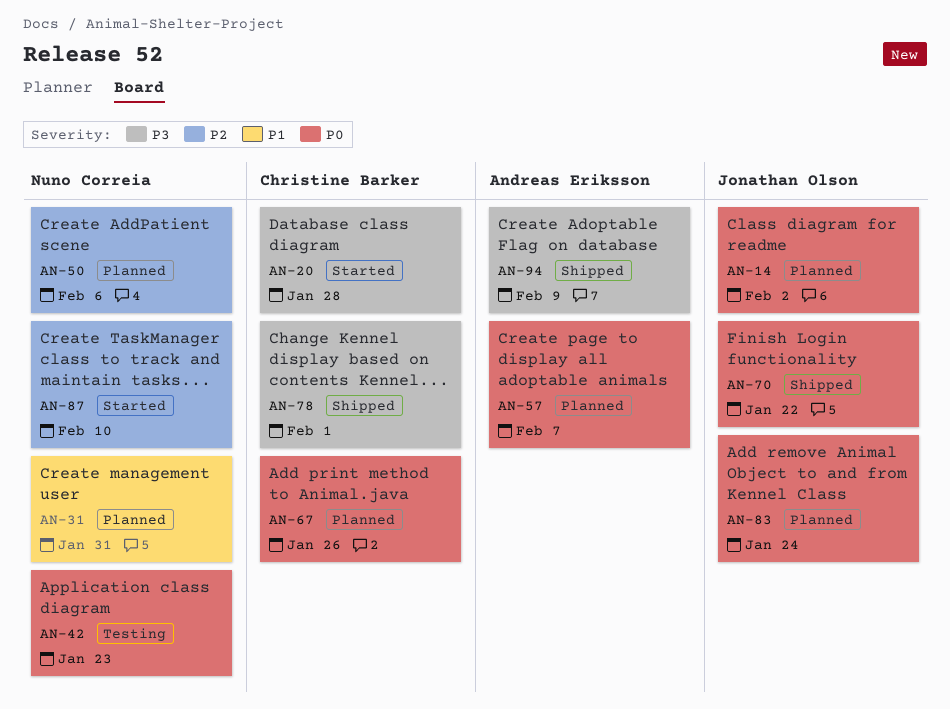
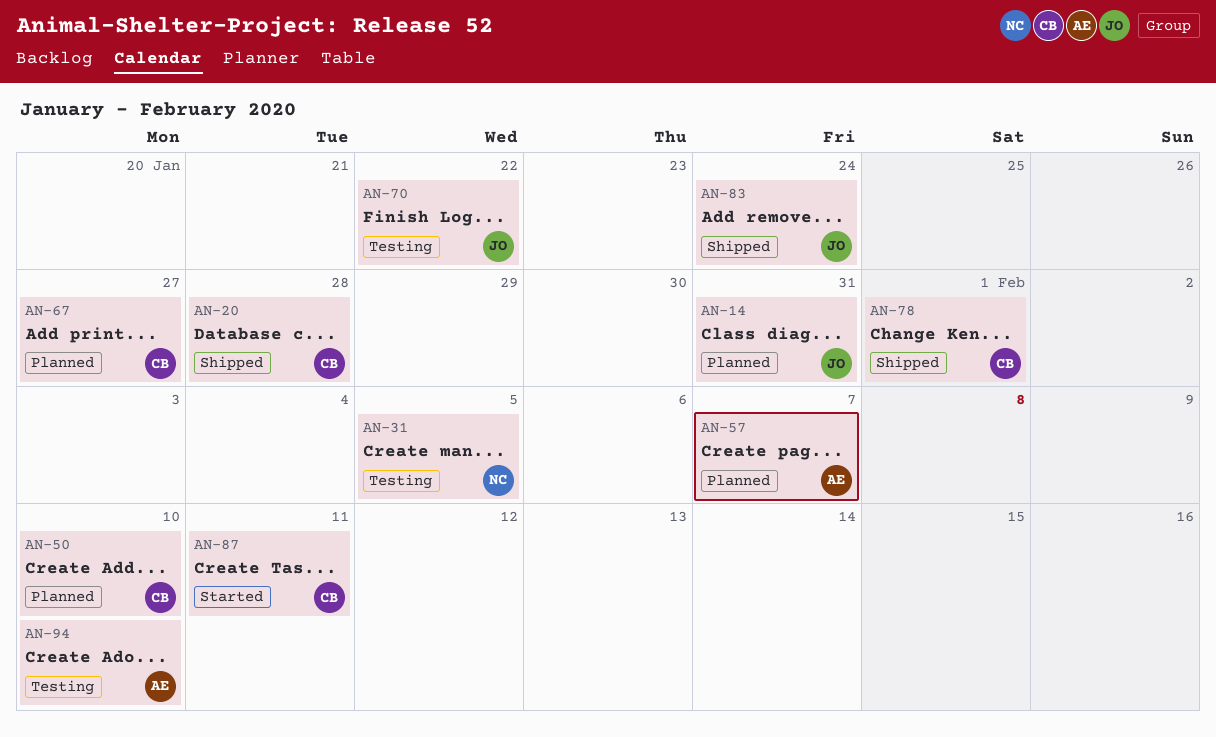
AN-14, due: Feb 2 -> Jan 31
AN-20, status: Started -> Shipped
AN-31, status: Planned -> Testing
AN-31, due: Jan 31 -> Feb 5
AN-42: present -> none
AN-50, owner: Nuno Correia -> Christine Barker
AN-50, due: Feb 6 -> Feb 10
AN-67, due: Jan 26 -> Jan 27
AN-70, status: Shipped -> Testing
AN-83, status: Planned -> Shipped
AN-87, owner: Nuno Correia -> Christine Barker
AN-87, due: Feb 10 -> Feb 11
AN-94, status: Shipped -> Testing
AN-94, due: Feb 9 -> Feb 10

